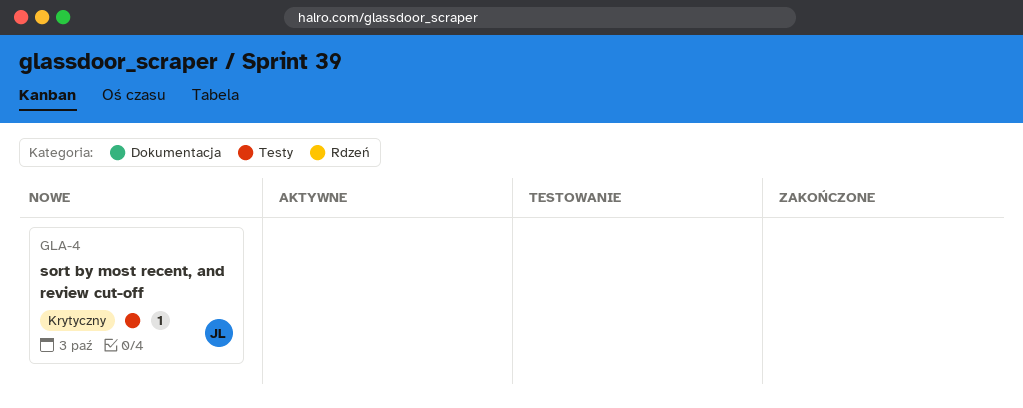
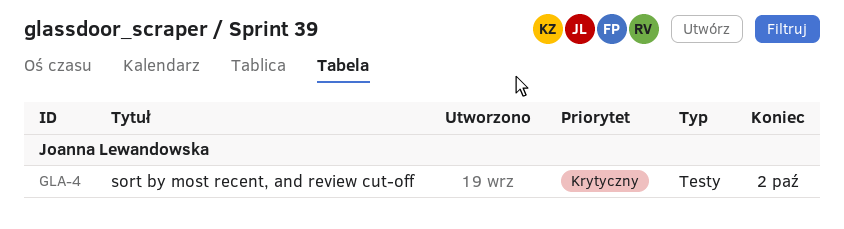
GLA-4, due: Oct 3 -> Oct 2

